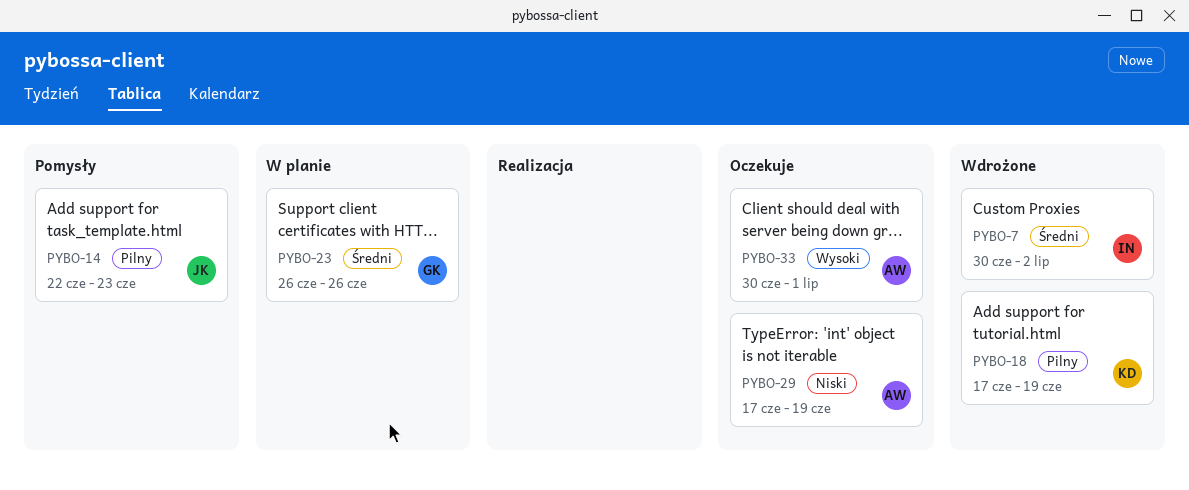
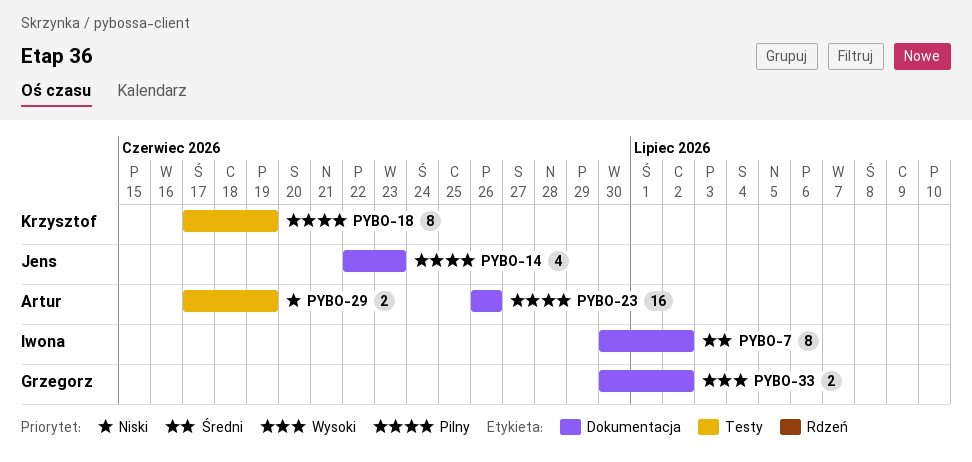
PYBO-23, owner: Grzegorz -> Artur
PYBO-23, priority: Średni -> Pilny
PYBO-33, owner: Artur -> Grzegorz
PYBO-33, due: Jul 1 -> Jul 2

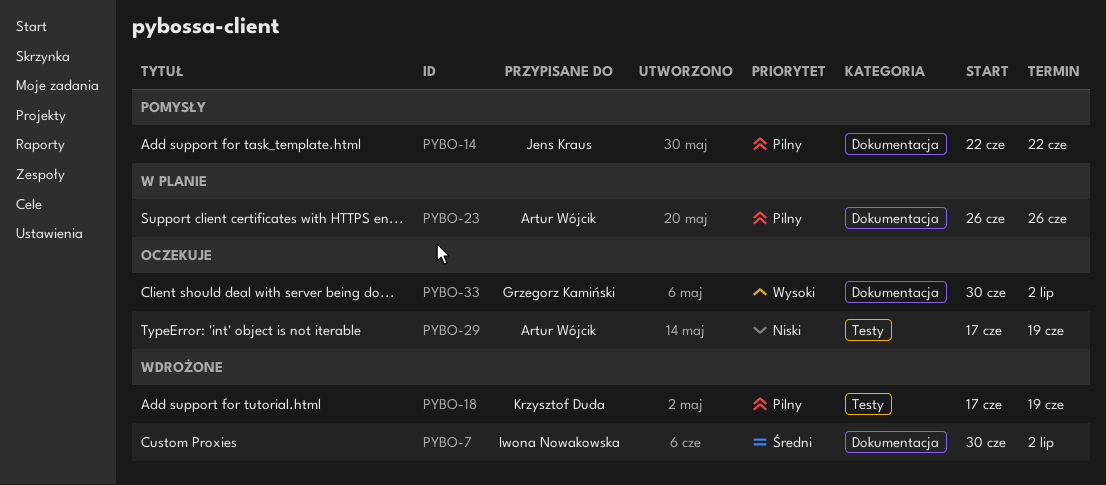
PYBO-14, due: Jun 23 -> Jun 22

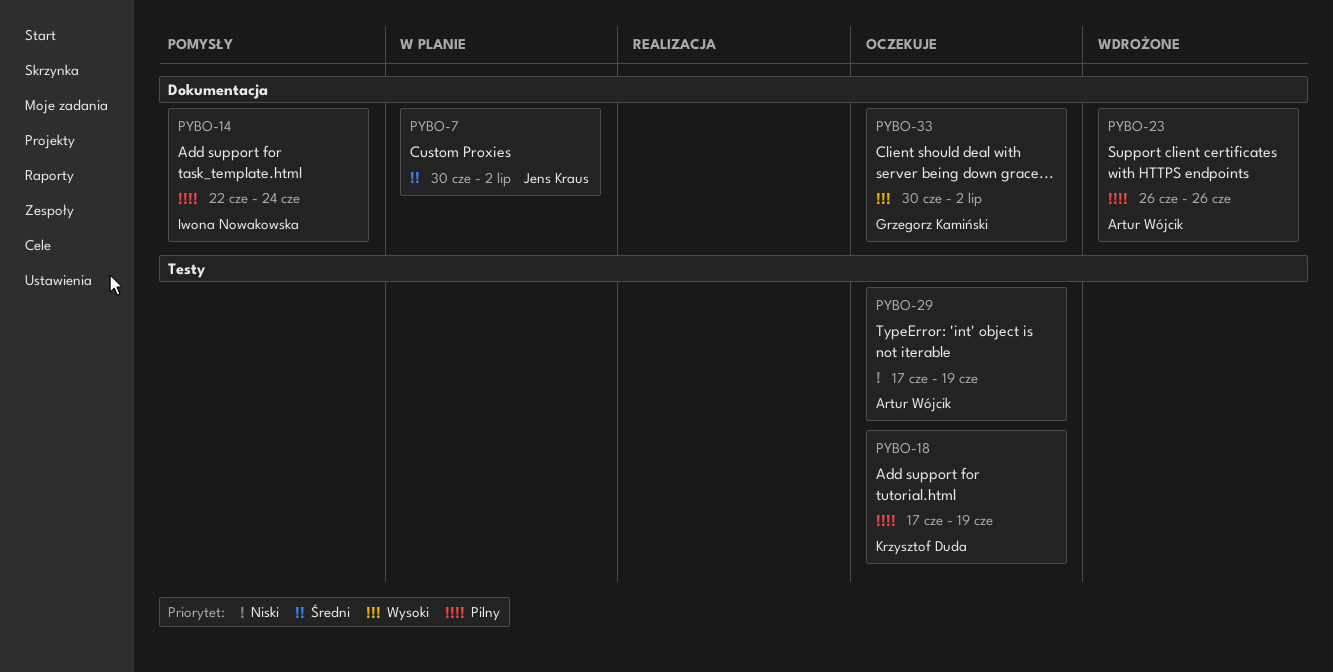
PYBO-7, status: Wdrożone -> W planie
PYBO-7, owner: Iwona Nowakowska -> Jens Kraus
PYBO-14, owner: Jens Kraus -> Iwona Nowakowska
PYBO-14, due: Jun 22 -> Jun 24
PYBO-18, status: Wdrożone -> Oczekuje
PYBO-23, status: W planie -> Wdrożone

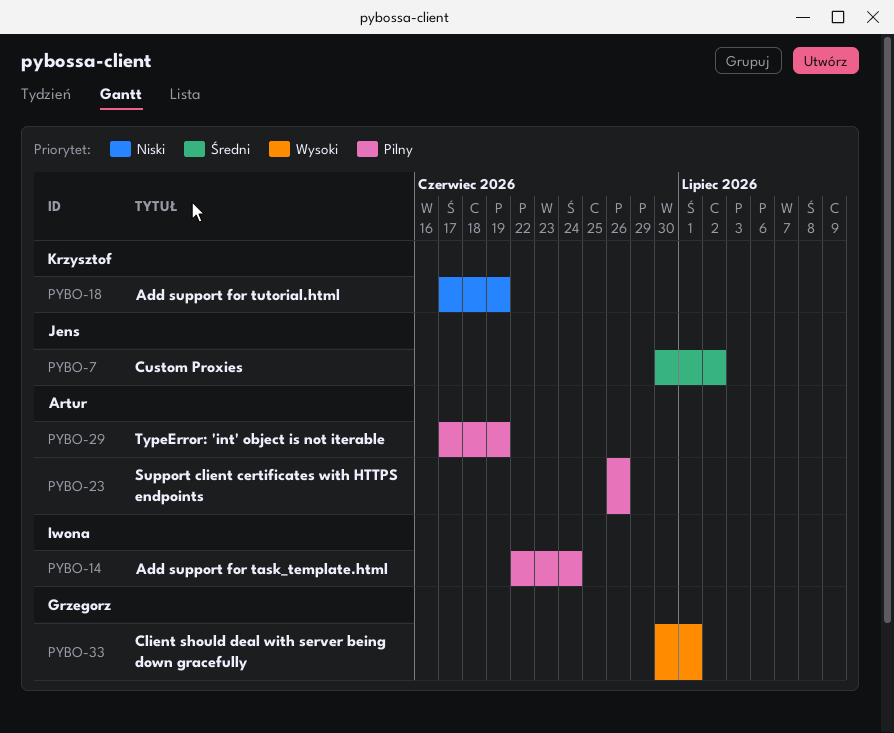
PYBO-18, priority: Pilny -> Niski
PYBO-29, priority: Niski -> Pilny
PYBO-33, due: Jul 2 -> Jul 1

